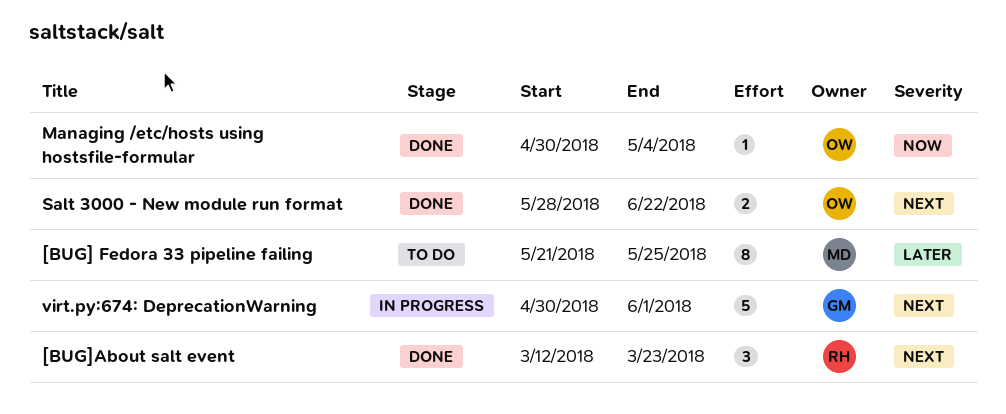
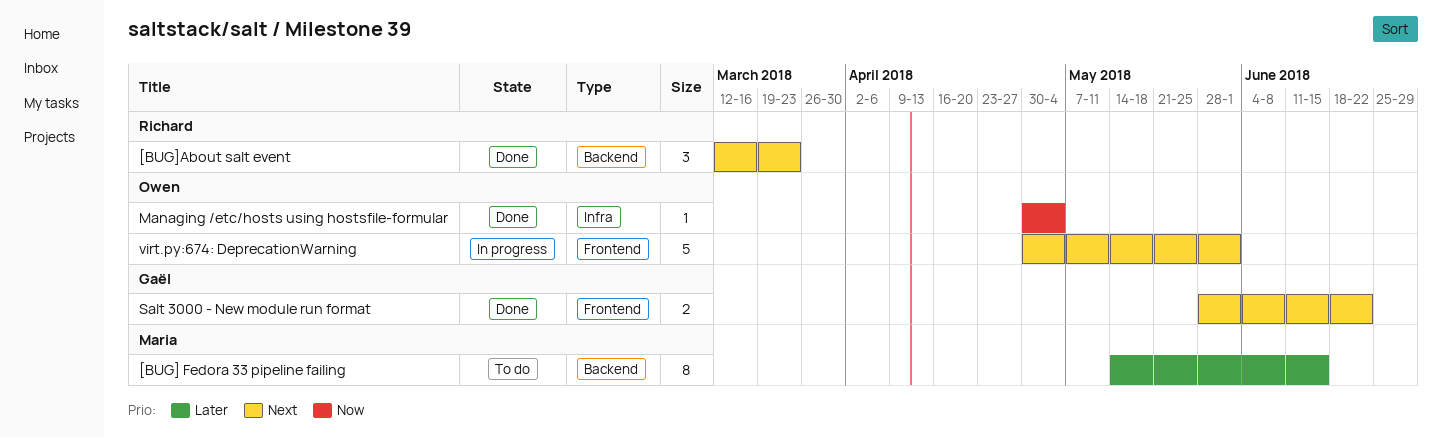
[BUG] Fedora 33 pipeline failing, start: May 21 -> May 14
[BUG] Fedora 33 pipeline failing, due: May 25 -> Jun 15
Salt 3000 - New module run format, owner: Owen -> Gaël
virt.py:674: DeprecationWarning, owner: Gaël -> Owen

